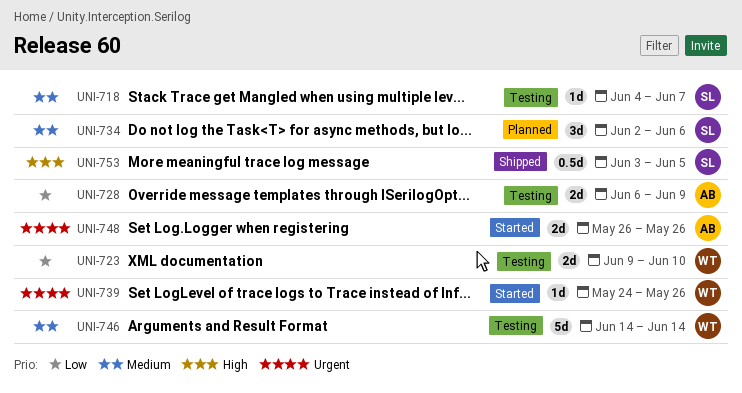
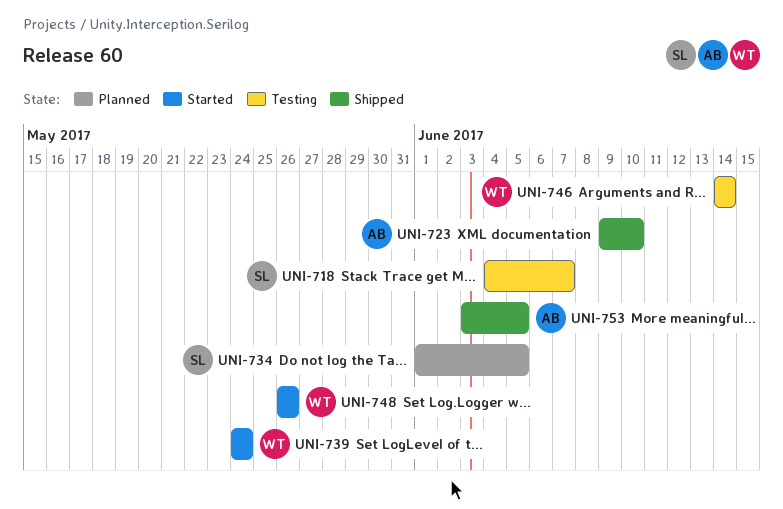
UNI-723, status: Testing -> Shipped
UNI-723, owner: WT -> AB
UNI-728: present -> none
UNI-734, start: Jun 2 -> Jun 1
UNI-734, due: Jun 6 -> Jun 5
UNI-739, due: May 26 -> May 24
UNI-748, owner: AB -> WT
UNI-753, owner: SL -> AB

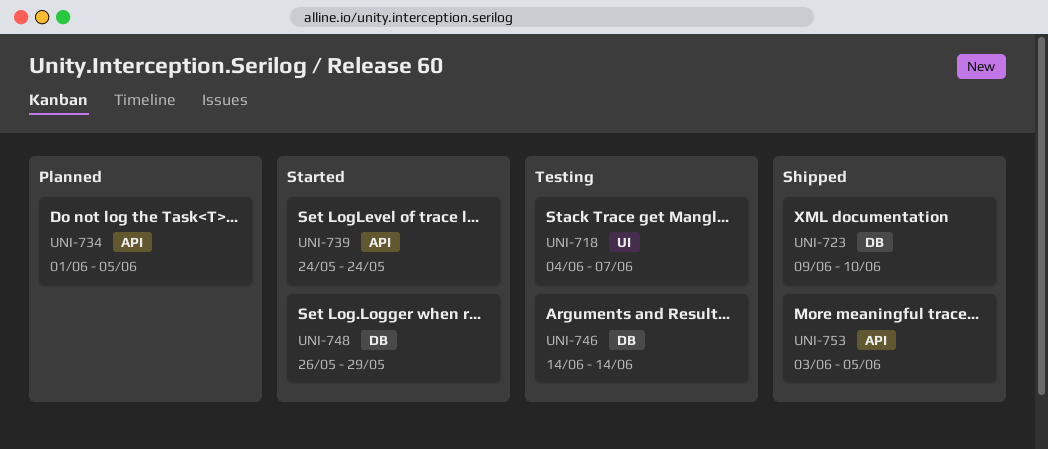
UNI-748, due: May 26 -> May 29

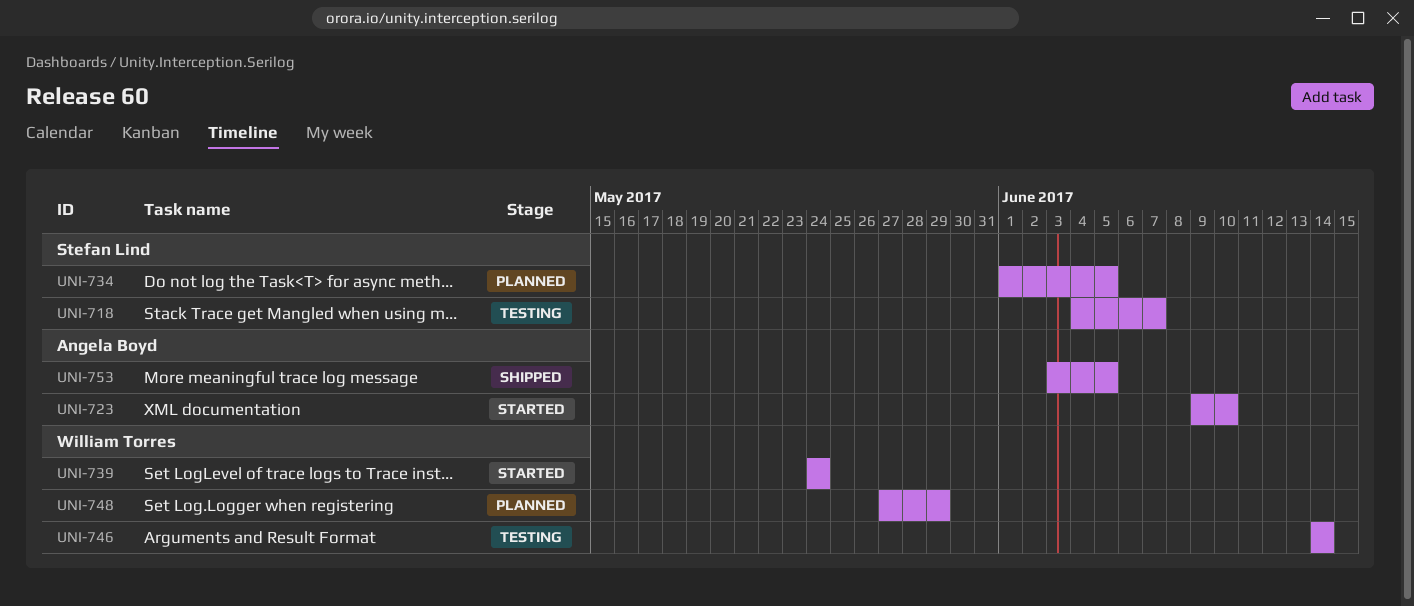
UNI-723, status: Shipped -> Started
UNI-748, status: Started -> Planned
UNI-748, start: May 26 -> May 27

